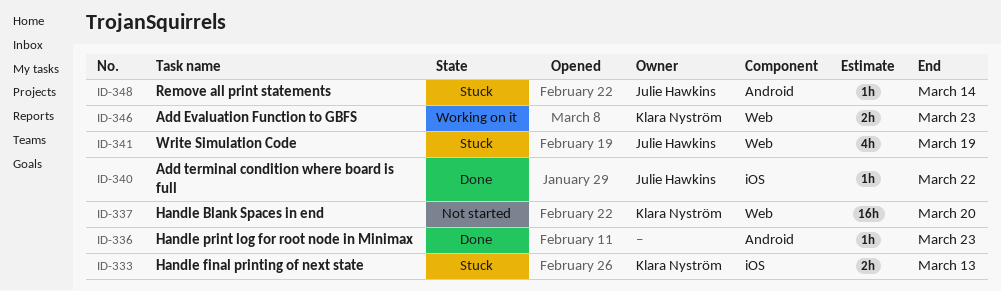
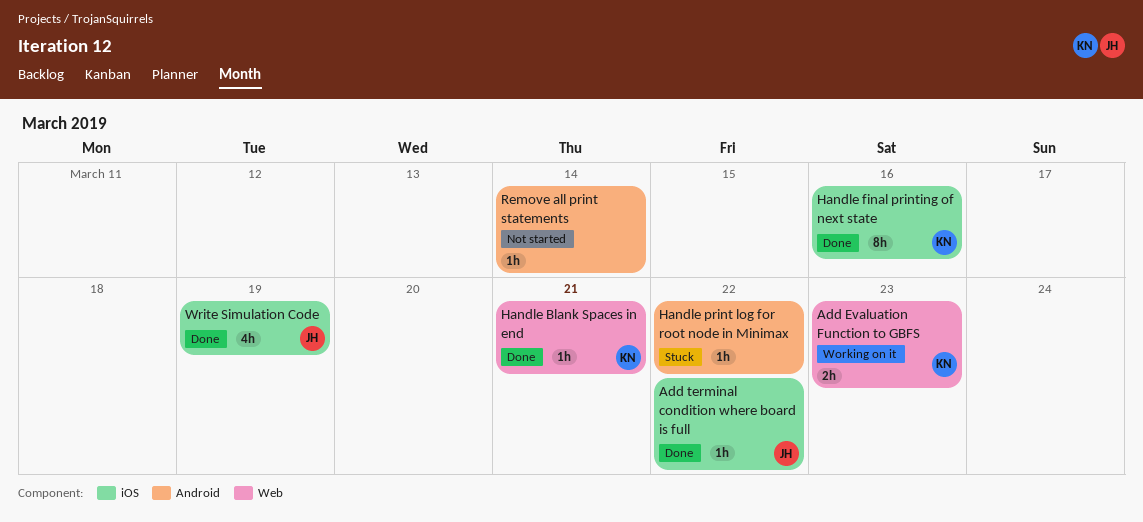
Handle Blank Spaces in end, status: Not started -> Done
Handle Blank Spaces in end, estimate: 16h -> 1h
Handle Blank Spaces in end, due: Mar 20 -> Mar 21
Handle final printing of next state, status: Stuck -> Done
Handle final printing of next state, estimate: 2h -> 8h
Handle final printing of next state, due: Mar 13 -> Mar 16
Handle print log for root node in Minimax, status: Done -> Stuck
Handle print log for root node in Minimax, due: Mar 23 -> Mar 22
Remove all print statements, status: Stuck -> Not started
Remove all print statements, owner: Julie Hawkins -> none
Write Simulation Code, status: Stuck -> Done
Write Simulation Code, label: Web -> iOS

